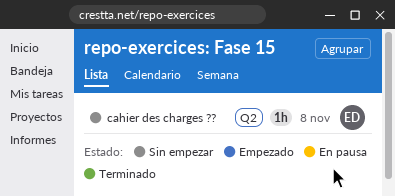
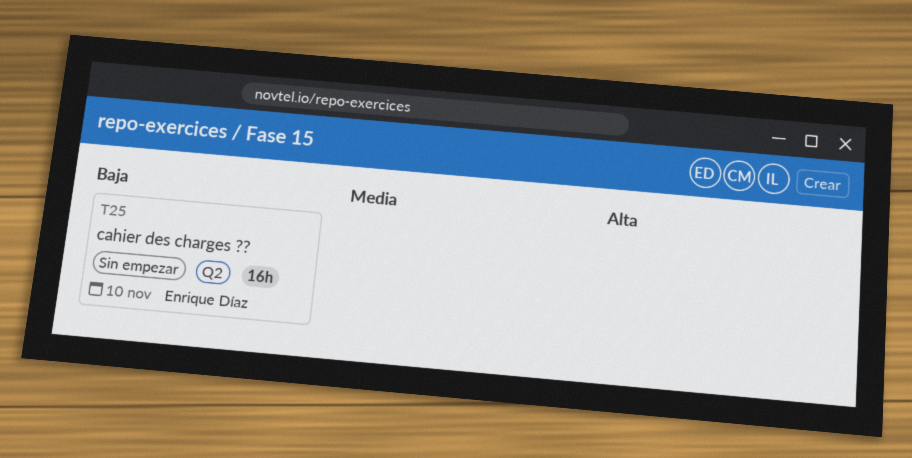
cahier des charges ??, estimate: 1h -> 16h
cahier des charges ??, due: Nov 8 -> Nov 10

